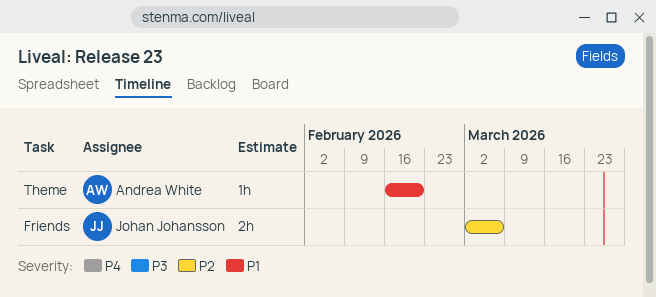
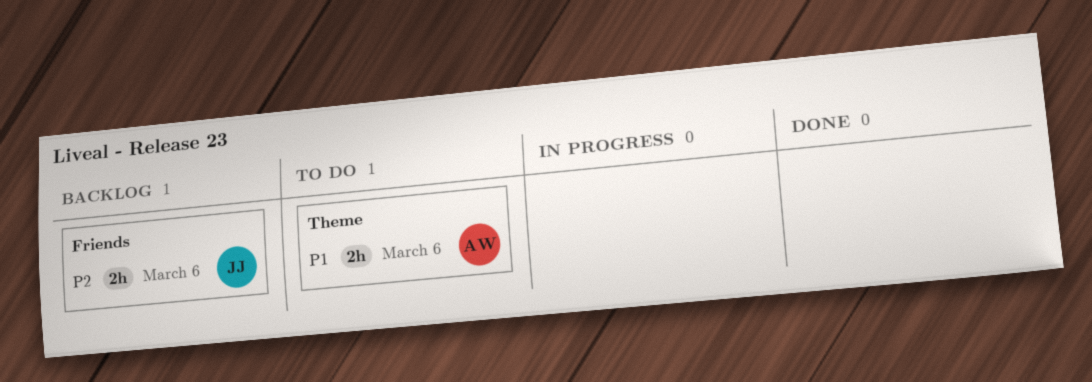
Theme, estimate: 1h -> 2h
Theme, due: Feb 20 -> Mar 6

